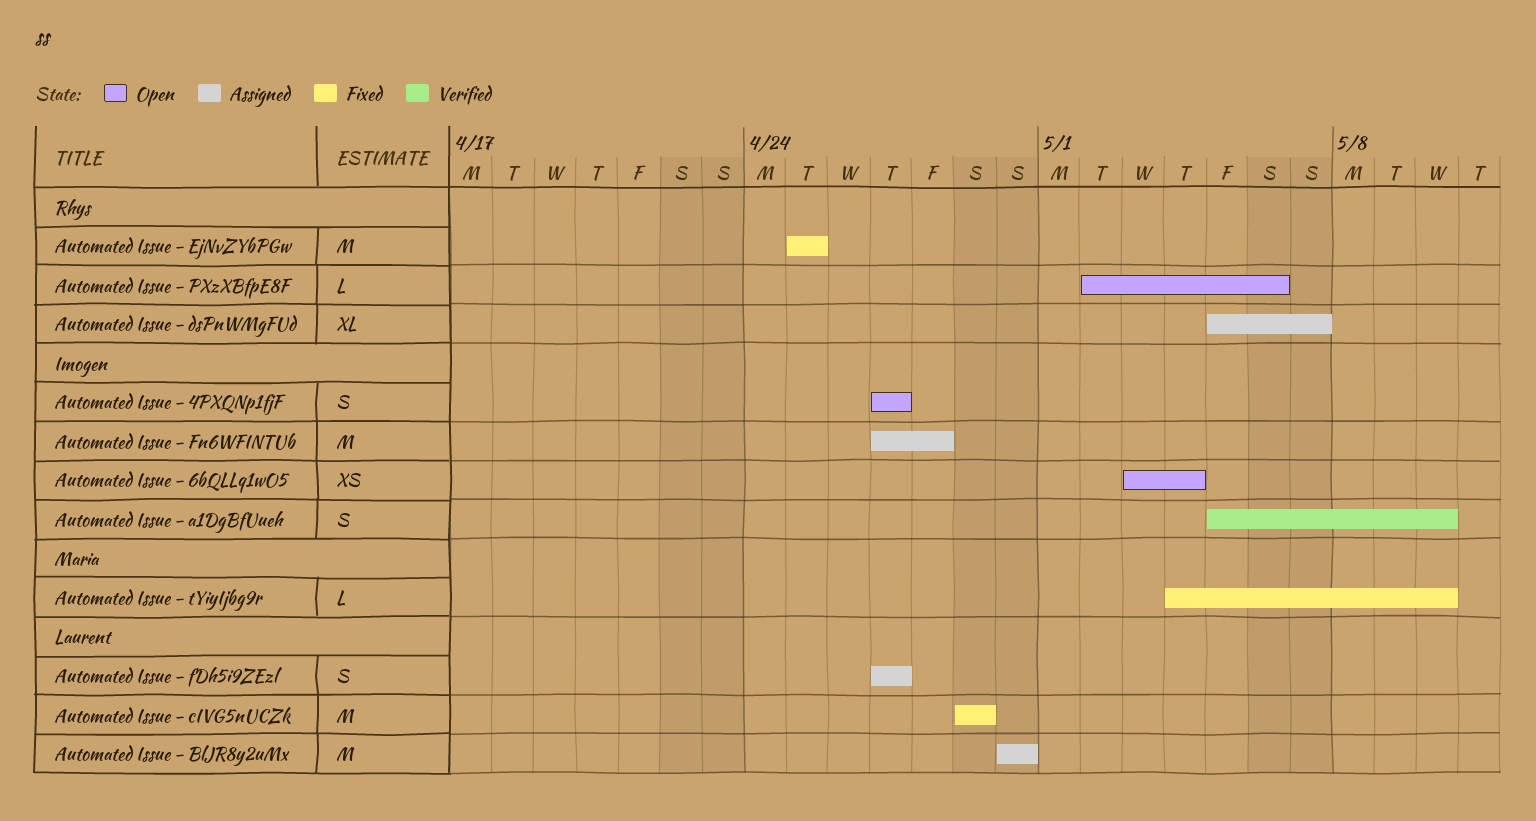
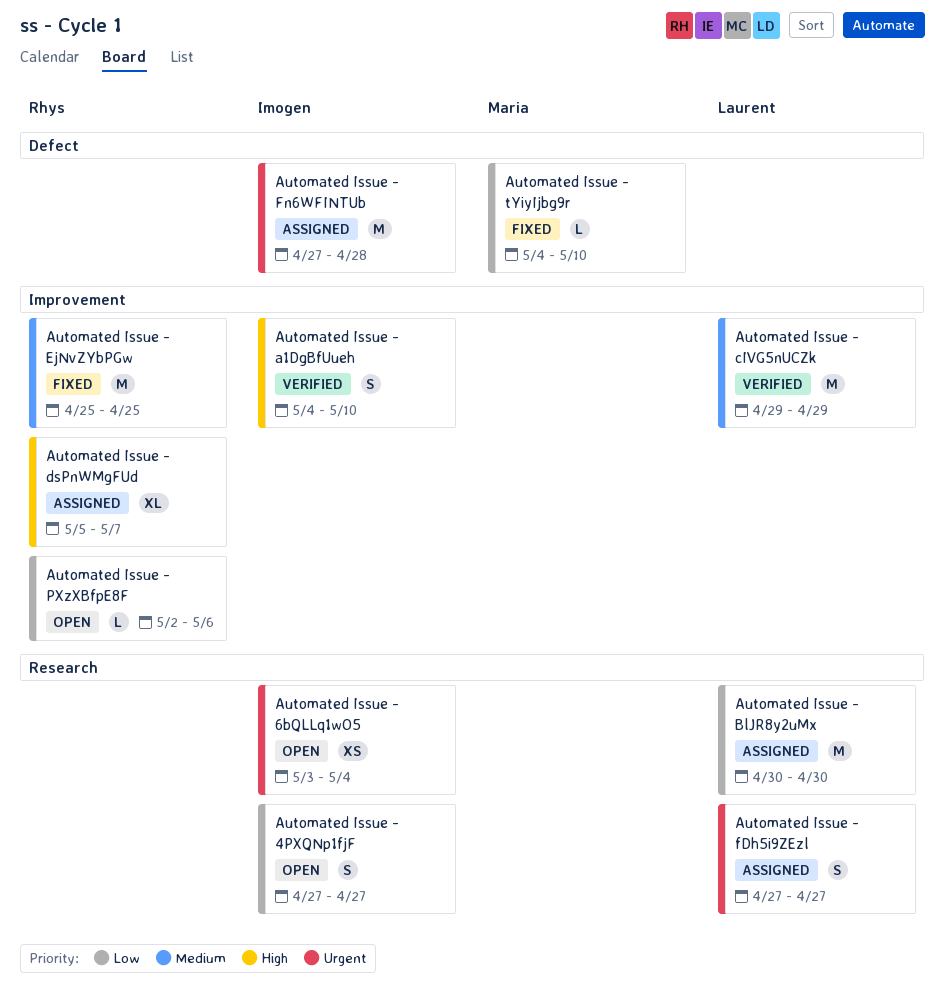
Automated Issue - a1DgBfUueh, start: May 5 -> May 4
Automated Issue - cIVG5nUCZk, status: Fixed -> Verified

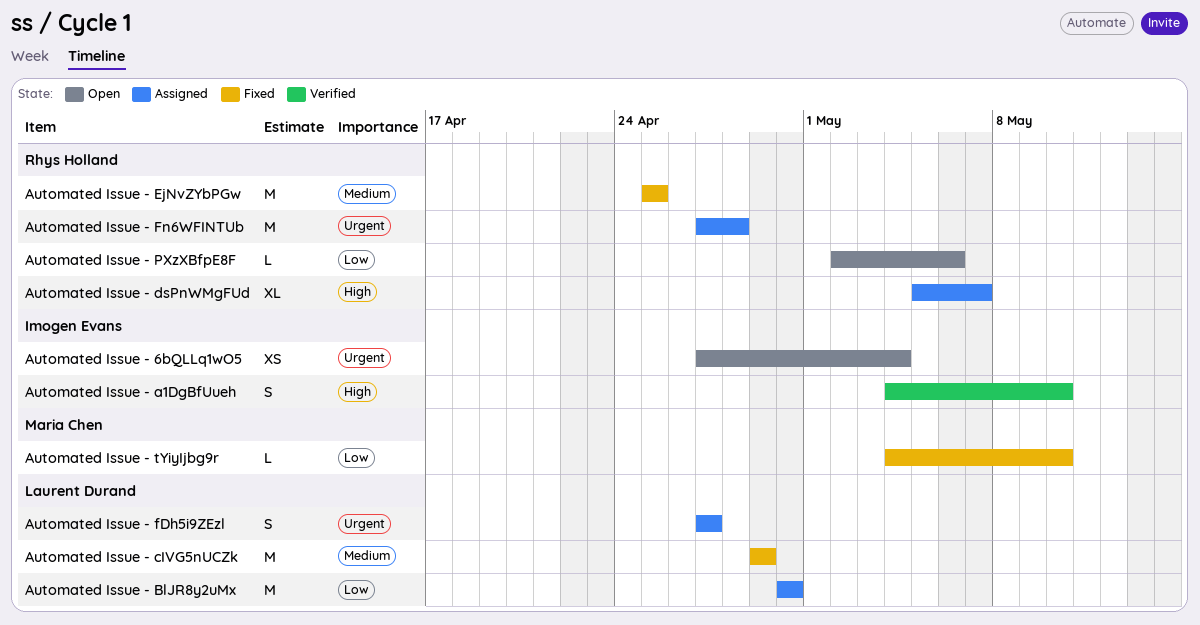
Automated Issue - 4PXQNp1fjF: present -> none
Automated Issue - 6bQLLq1wO5, start: May 3 -> Apr 27
Automated Issue - cIVG5nUCZk, status: Verified -> Fixed
Automated Issue - Fn6WFINTUb, owner: Imogen Evans -> Rhys Holland

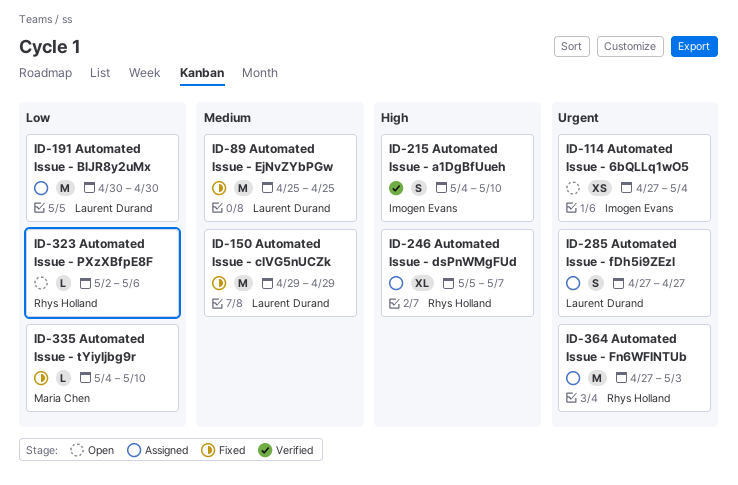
Automated Issue - EjNvZYbPGw, owner: Rhys Holland -> Laurent Durand
Automated Issue - Fn6WFINTUb, due: Apr 28 -> May 3

